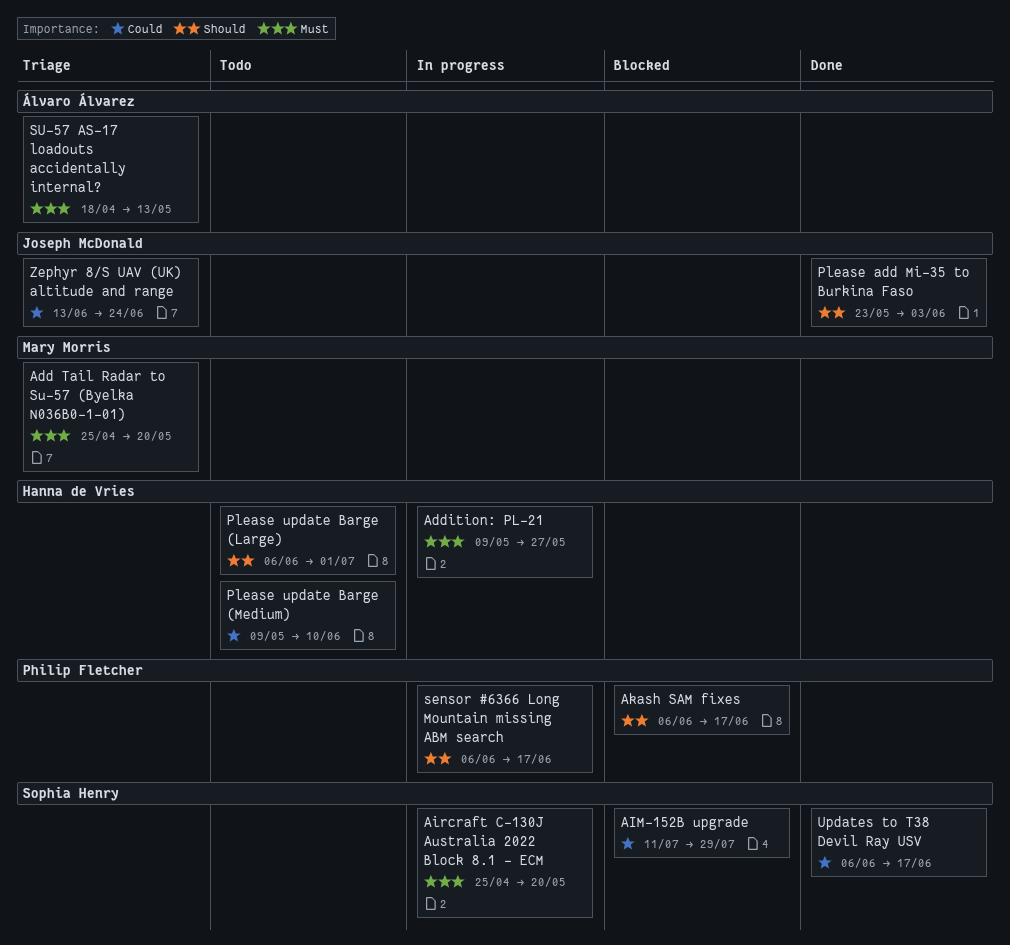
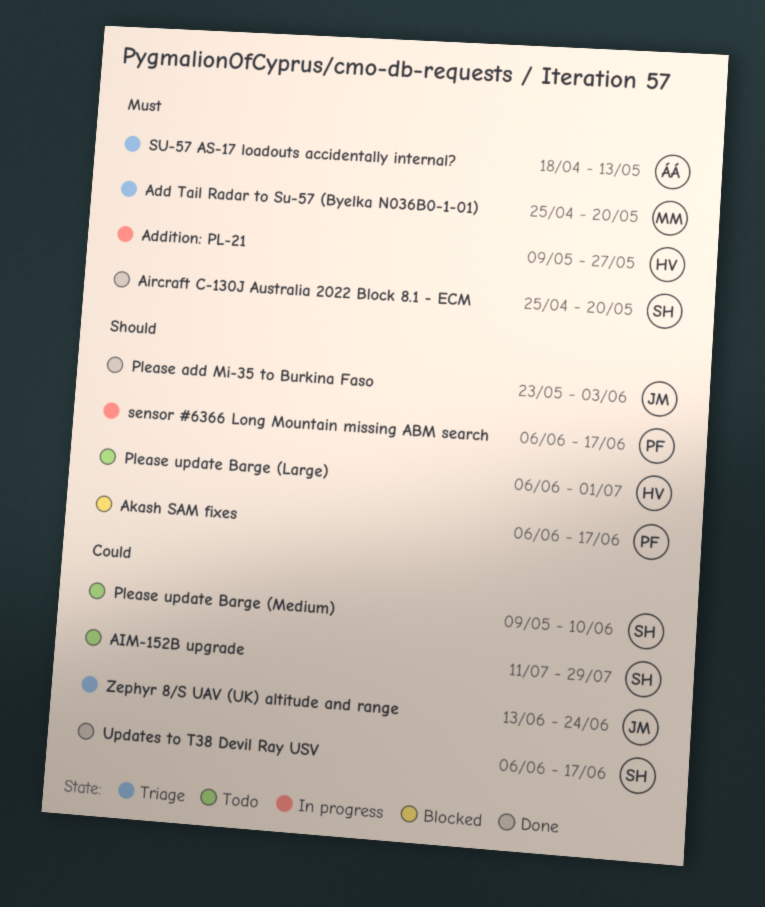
AIM-152B upgrade, status: Blocked -> Todo
Aircraft C-130J Australia 2022 Block 8.1 - ECM, status: In progress -> Done
Please update Barge (Medium), owner: Hanna de Vries -> Sophia Henry

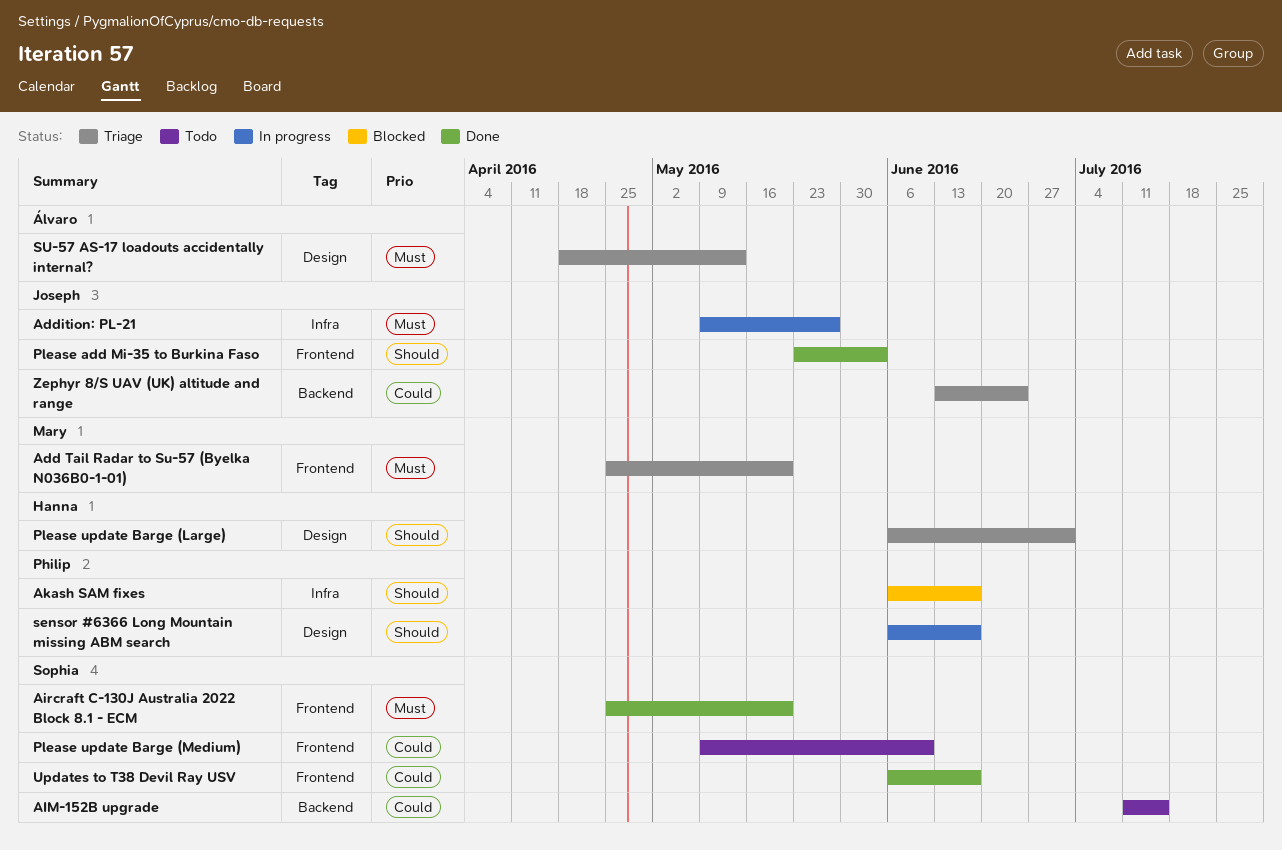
Addition: PL-21, owner: Hanna -> Joseph
AIM-152B upgrade, due: Jul 29 -> Jul 15
Please update Barge (Large), status: Todo -> Triage

